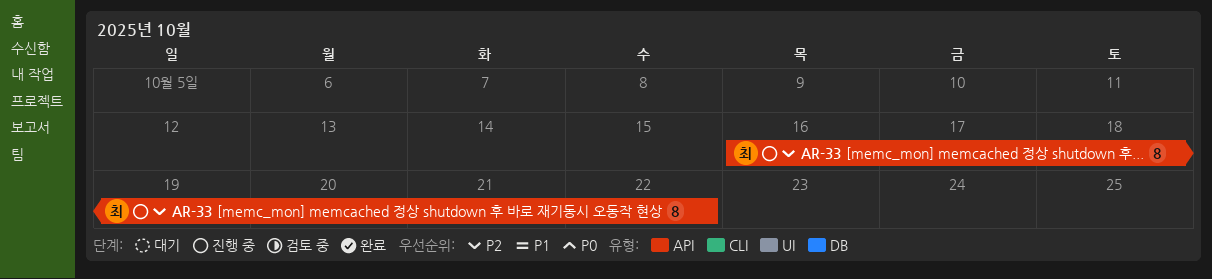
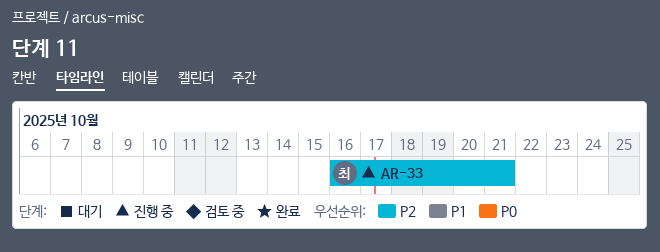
AR-33, due: Oct 22 -> Oct 21

